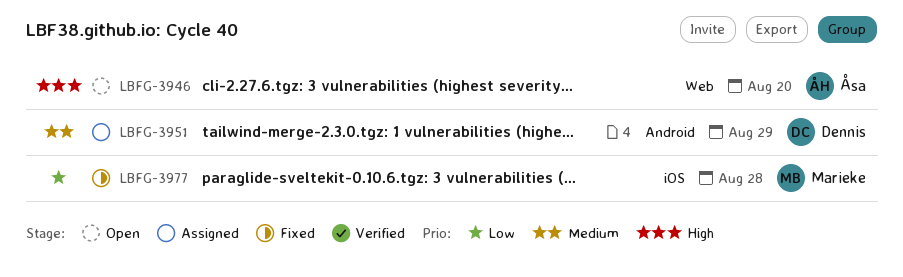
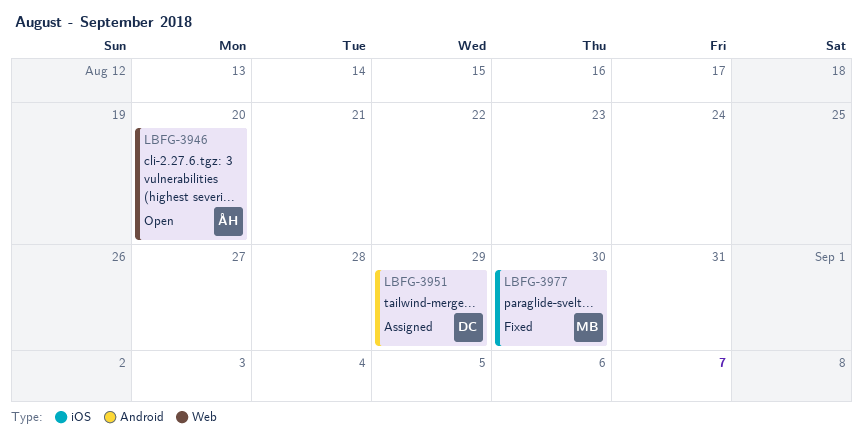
LBFG-3977, due: Aug 28 -> Aug 30

